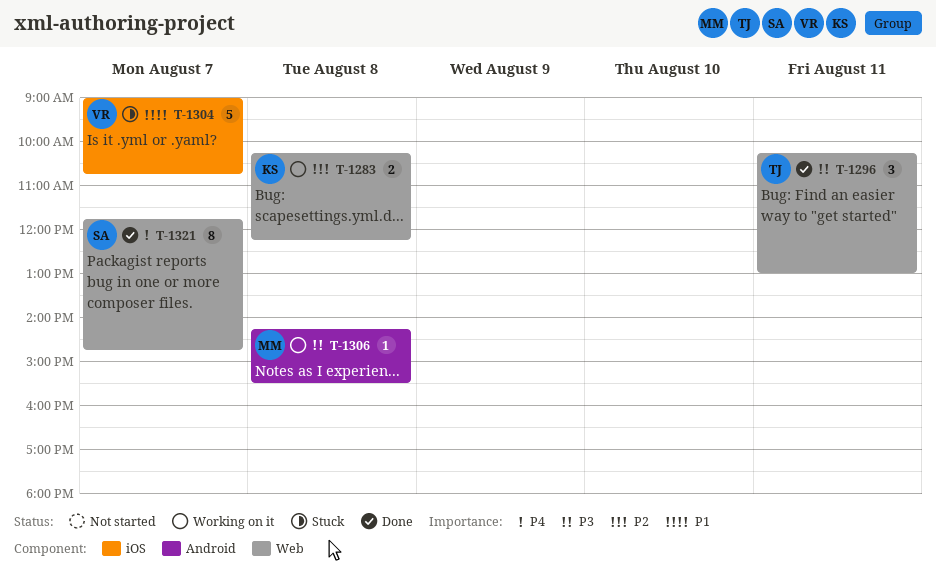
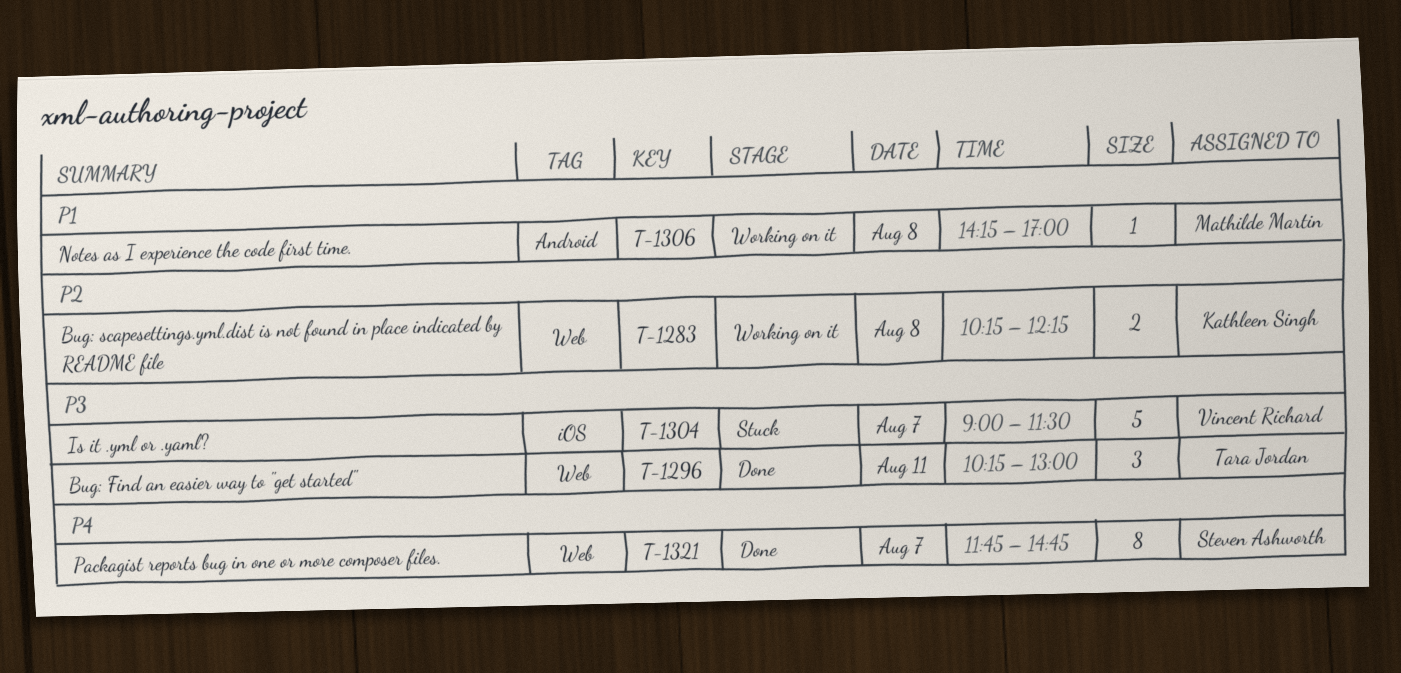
T-1304, priority: P1 -> P3
T-1304, ends: 10:45 -> 11:30
T-1306, priority: P3 -> P1
T-1306, ends: 15:30 -> 17:00

